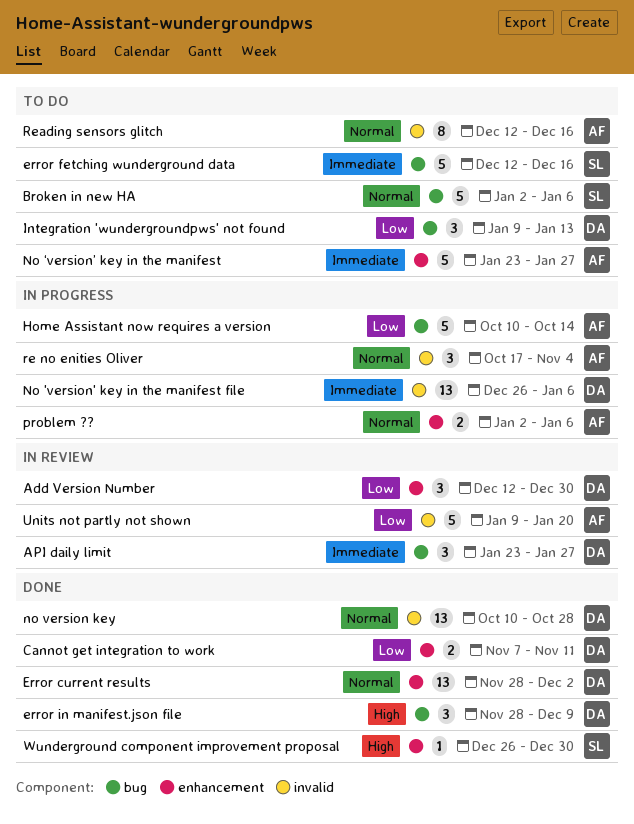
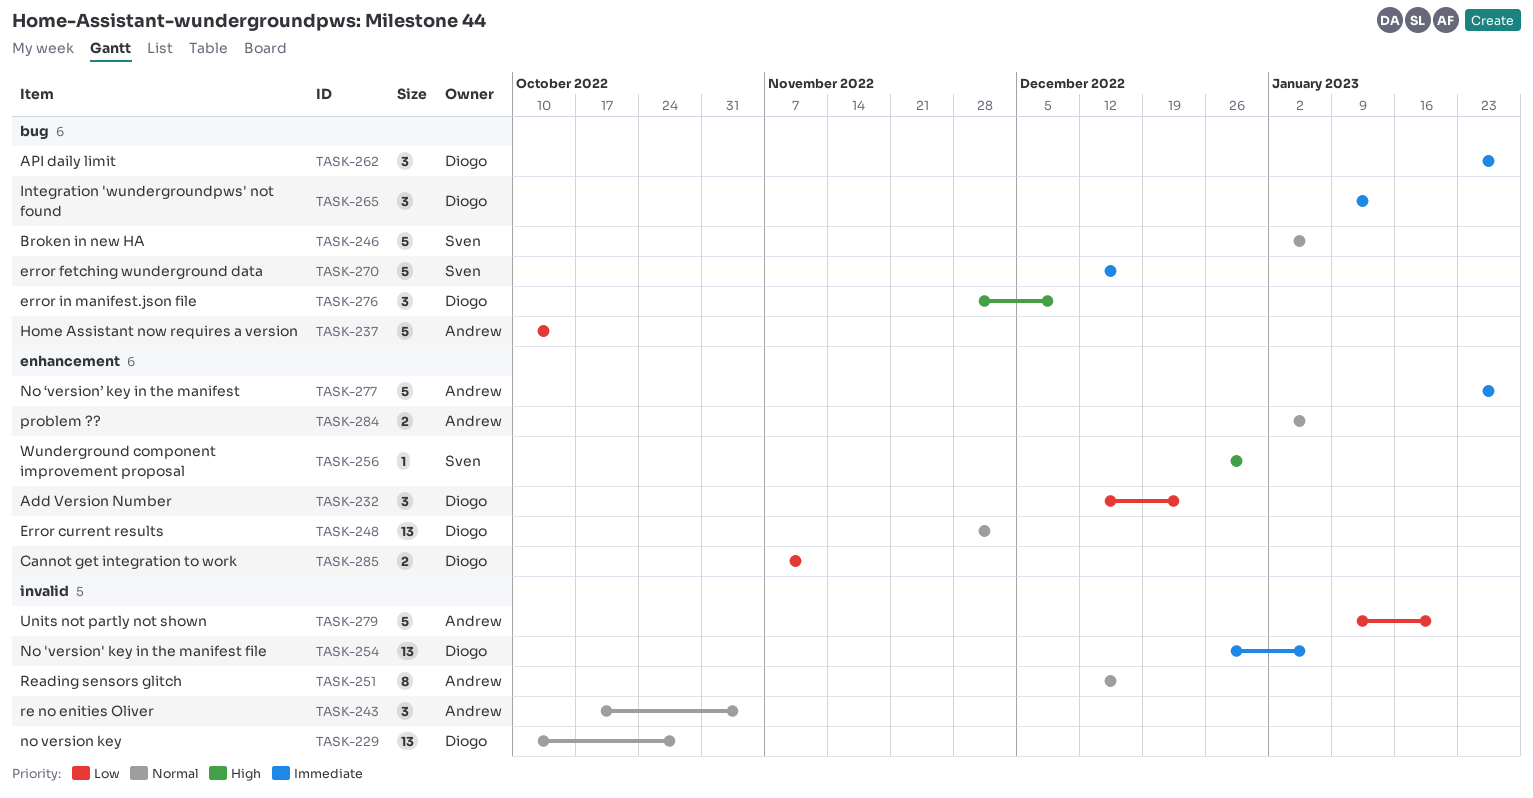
Add Version Number, due: Dec 30 -> Dec 23
Integration 'wundergroundpws' not found, priority: Low -> Immediate

